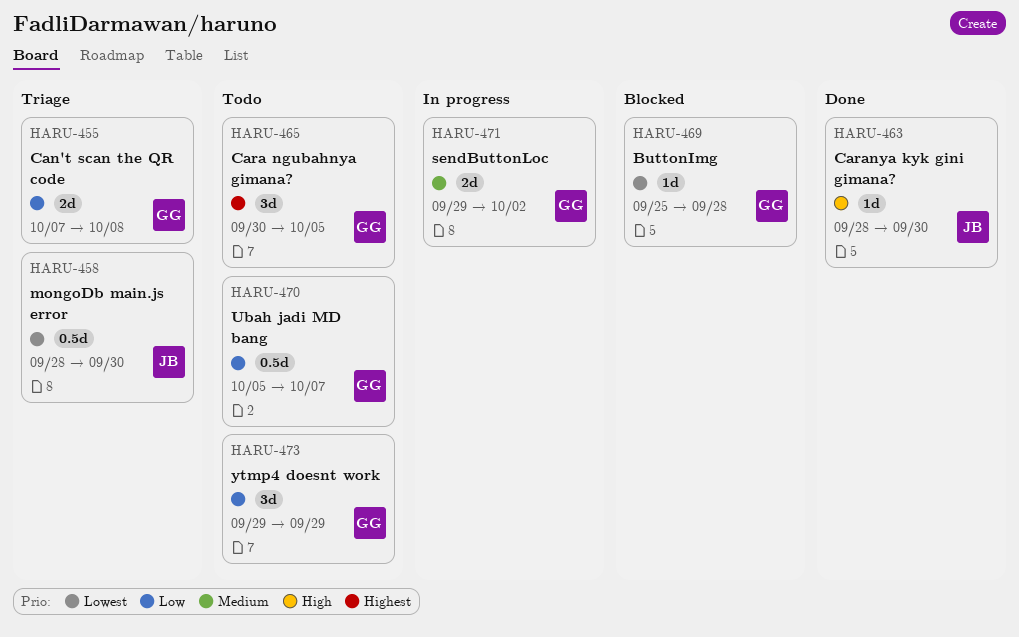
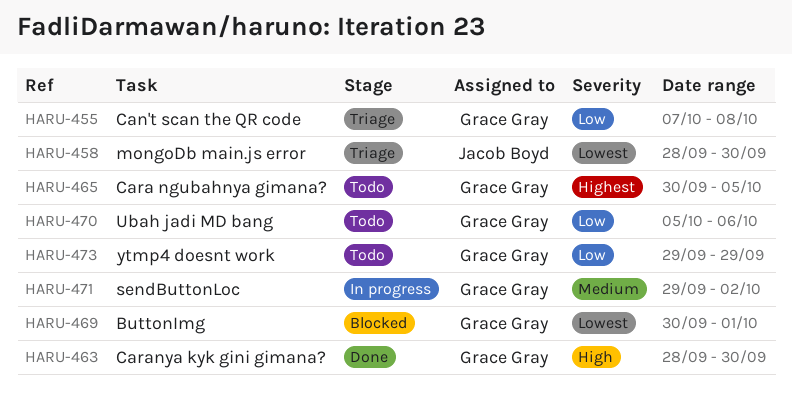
HARU-463, owner: Jacob Boyd -> Grace Gray
HARU-469, start: Sep 25 -> Sep 30
HARU-469, due: Sep 28 -> Oct 1
HARU-470, due: Oct 7 -> Oct 6

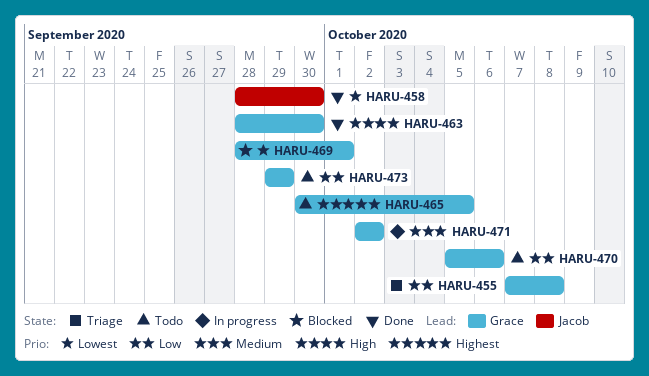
HARU-458, status: Triage -> Done
HARU-469, start: Sep 30 -> Sep 28
HARU-471, start: Sep 29 -> Oct 2

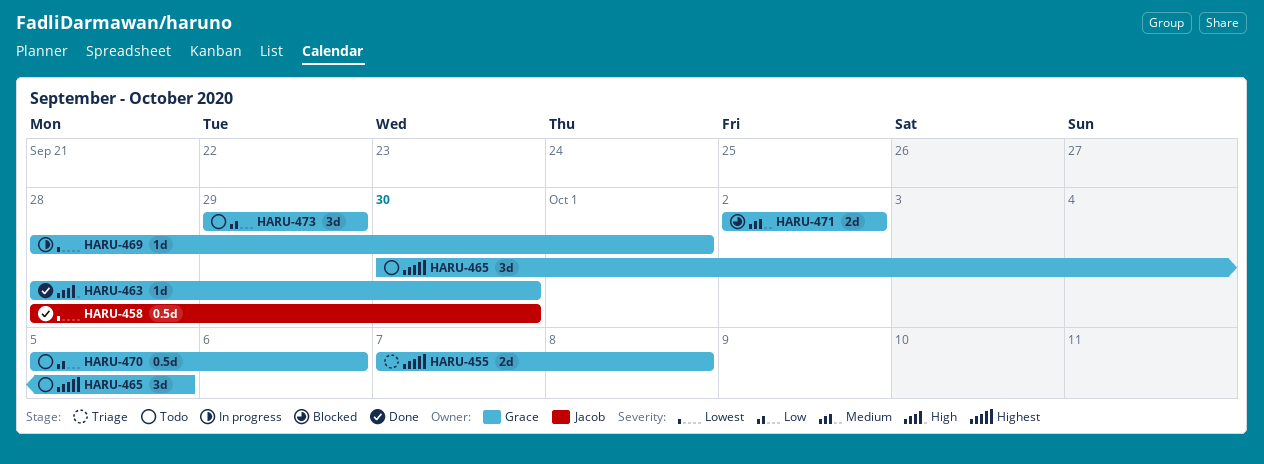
HARU-455, priority: Low -> Highest
HARU-469, status: Blocked -> In progress
HARU-471, status: In progress -> Blocked

